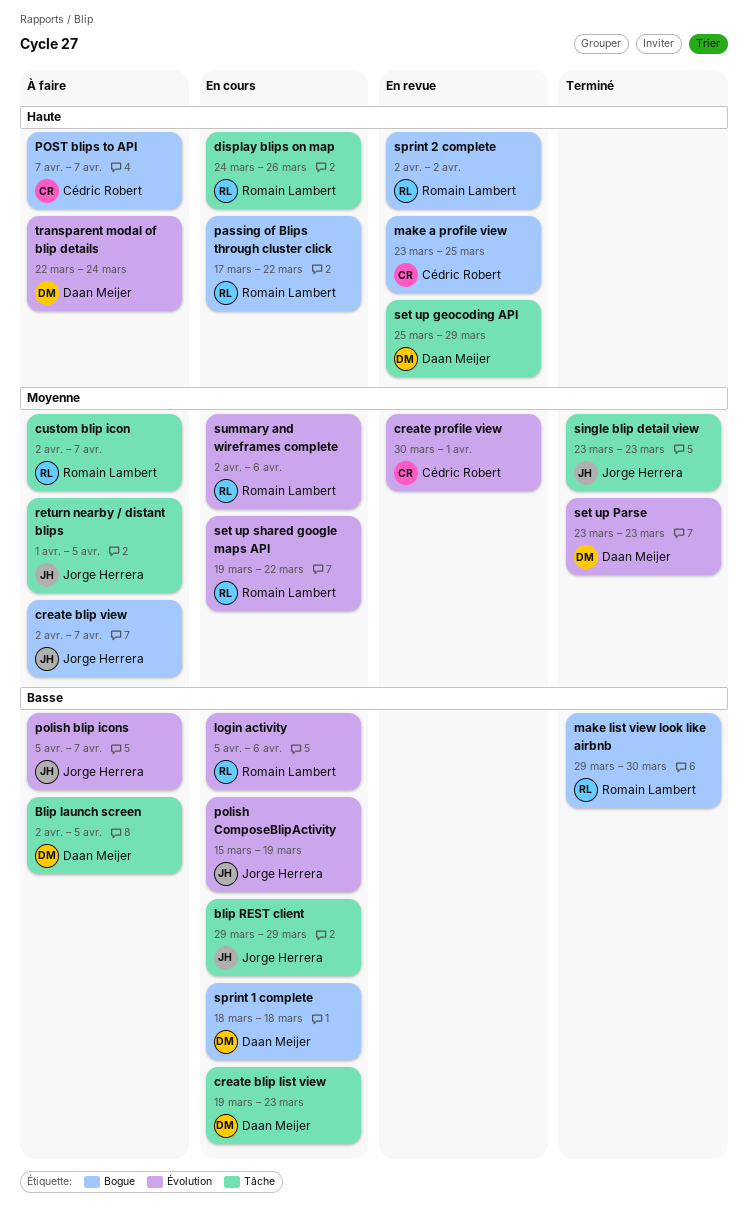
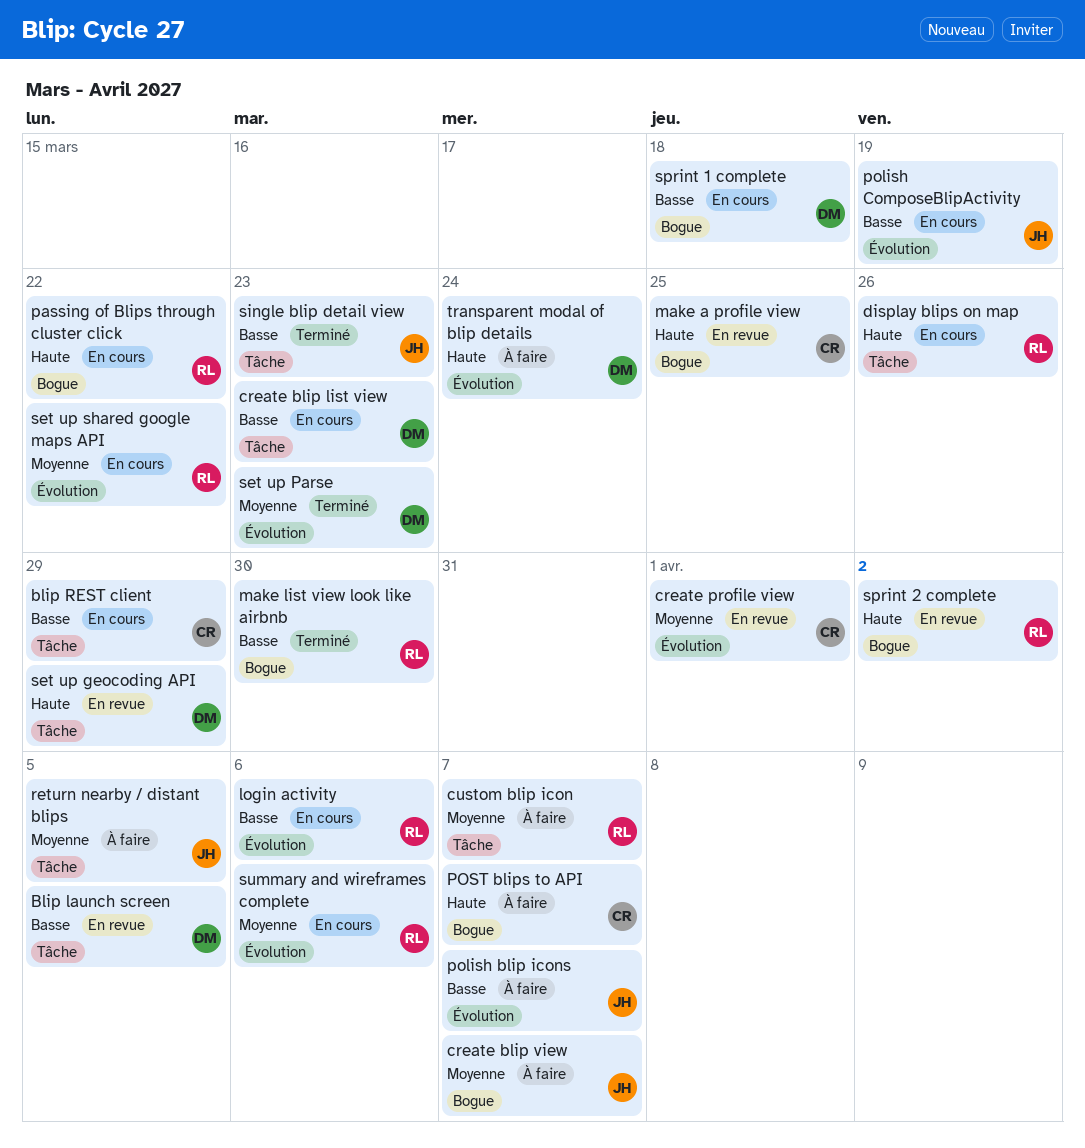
Blip launch screen, status: À faire -> En revue
blip REST client, owner: Jorge Herrera -> Cédric Robert
single blip detail view, priority: Moyenne -> Basse

